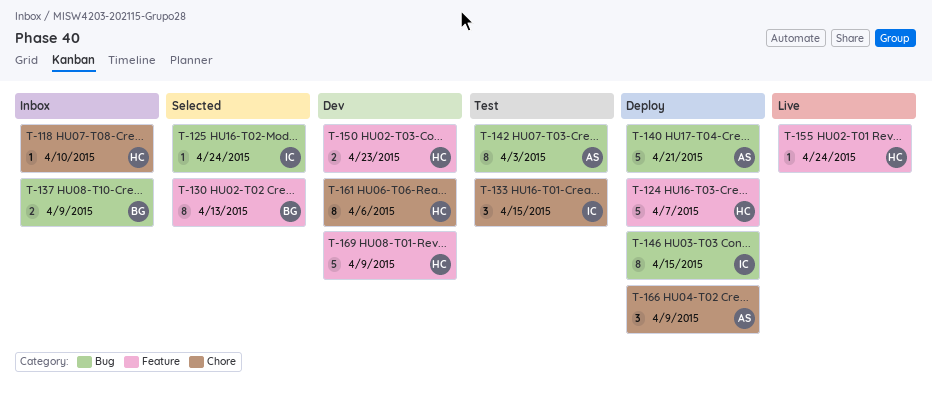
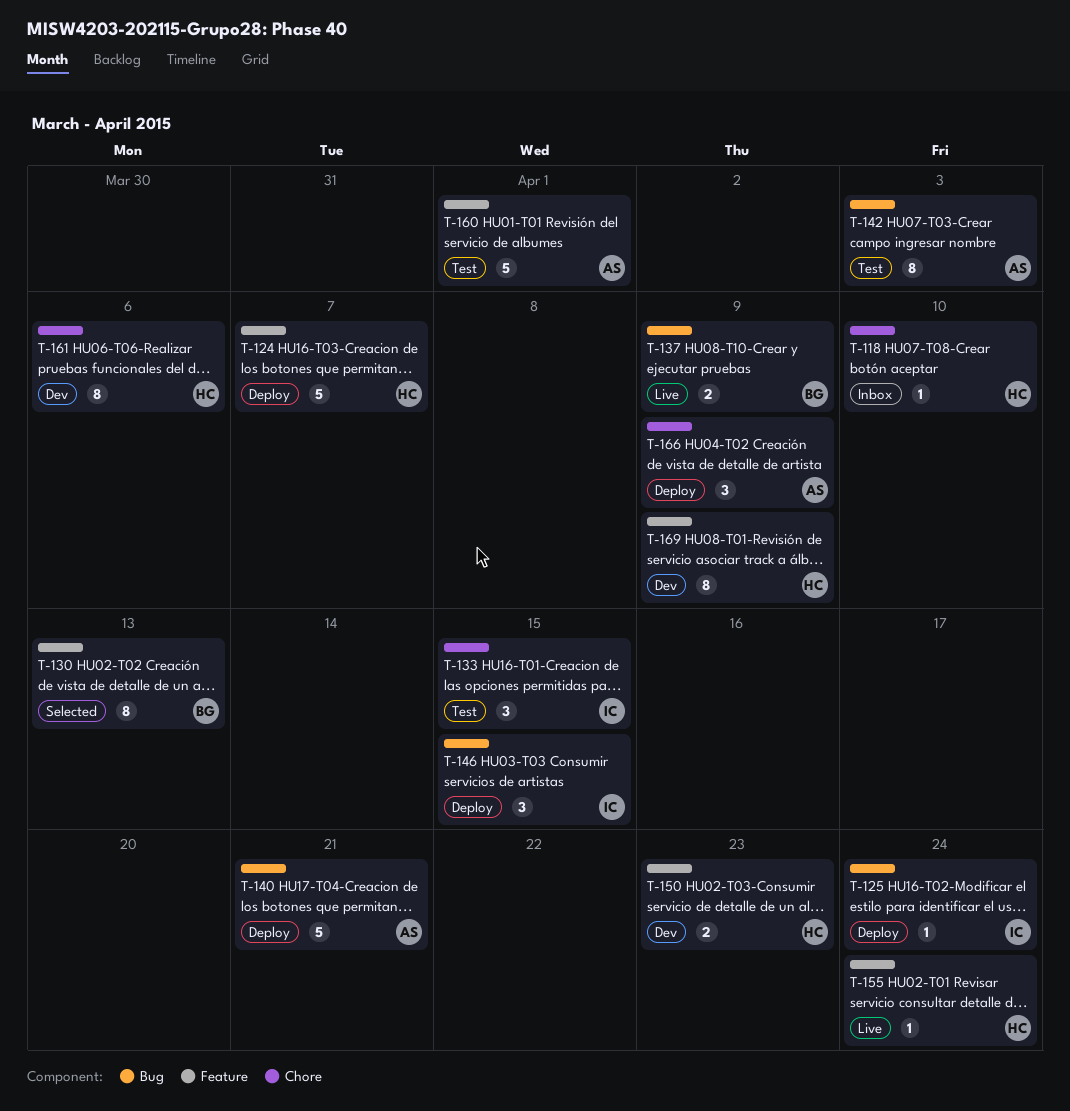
T-125, status: Selected -> Deploy
T-137, status: Inbox -> Live
T-146, estimate: 8 -> 3
T-160: none -> present
T-169, estimate: 5 -> 8

